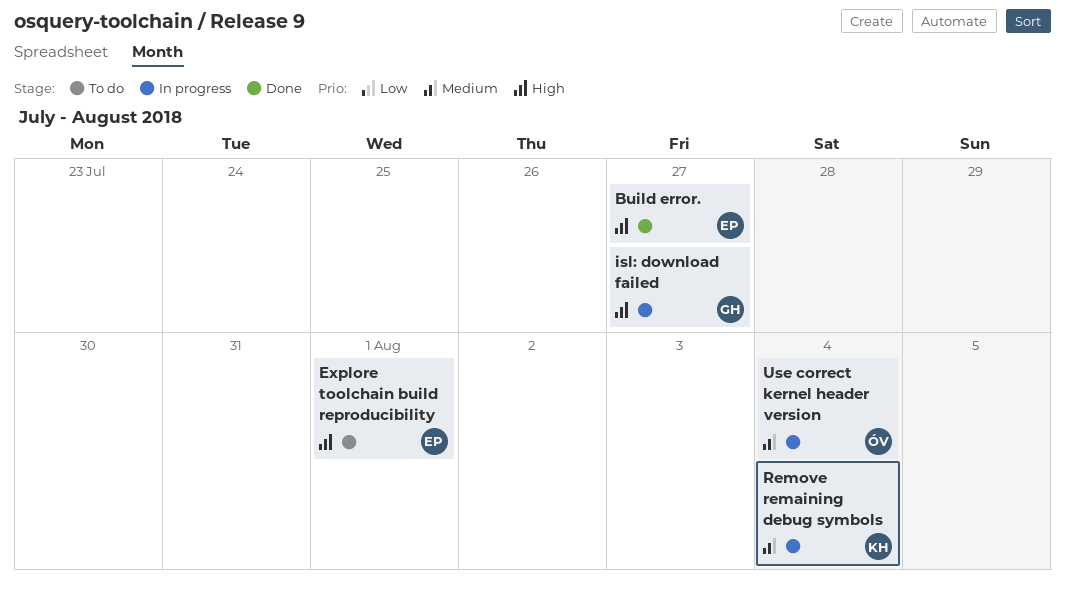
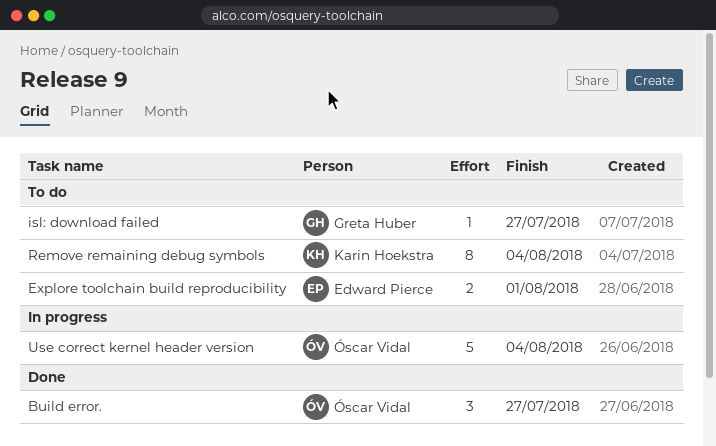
Build error., owner: Edward Pierce -> Óscar Vidal
isl: download failed, status: In progress -> To do
Remove remaining debug symbols, status: In progress -> To do

